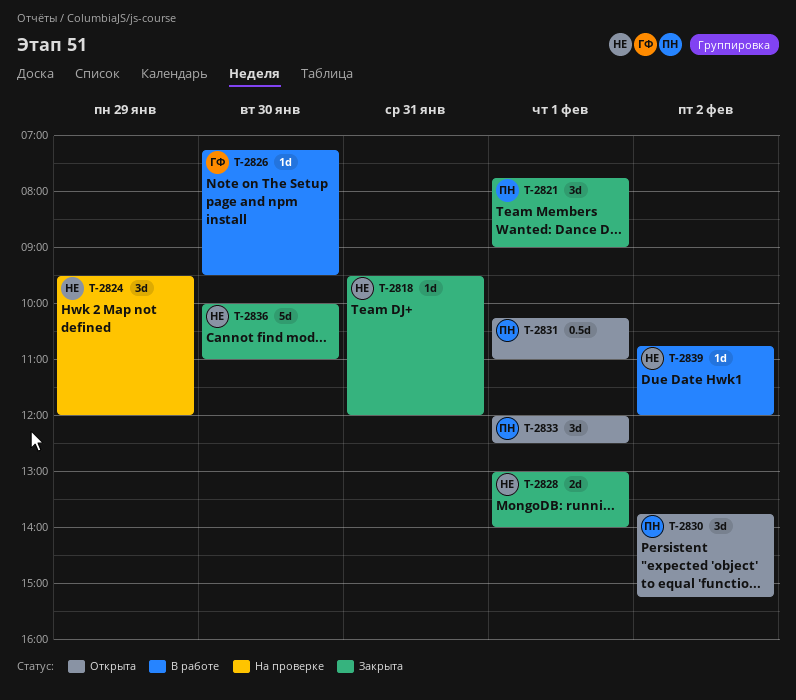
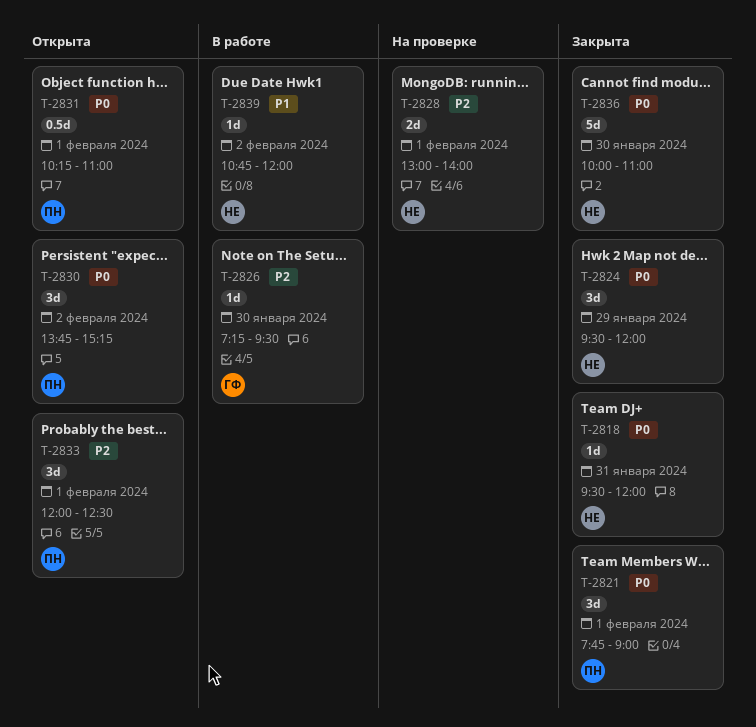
T-2824, status: На проверке -> Закрыта
T-2828, status: Закрыта -> На проверке

